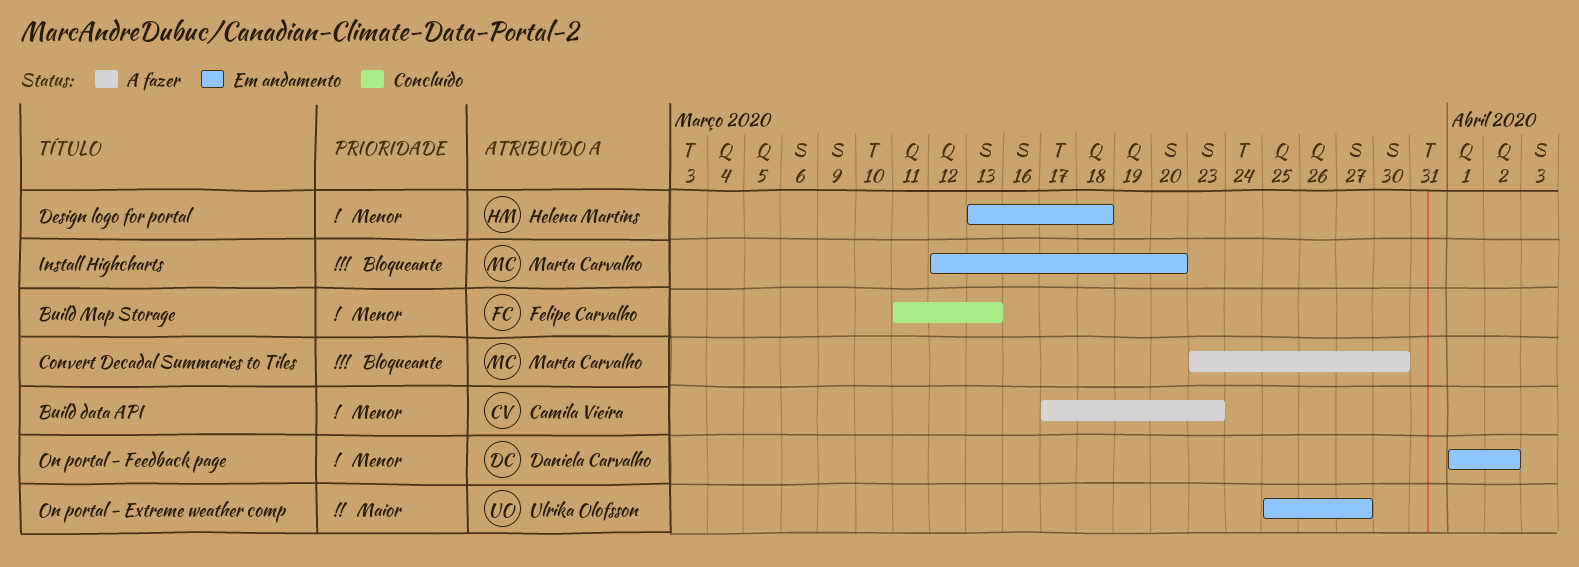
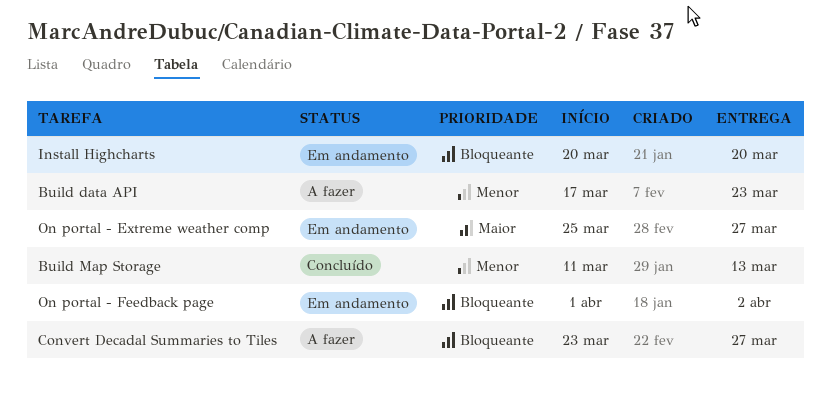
Convert Decadal Summaries to Tiles, due: Mar 30 -> Mar 27
Design logo for portal: present -> none
Install Highcharts, start: Mar 12 -> Mar 20
On portal - Feedback page, priority: Menor -> Bloqueante

